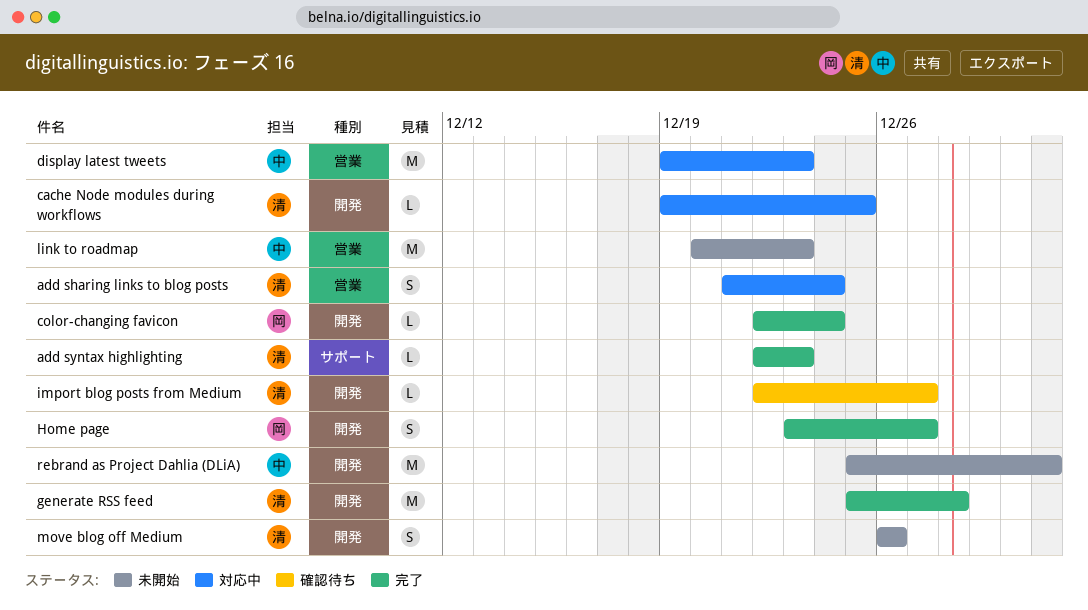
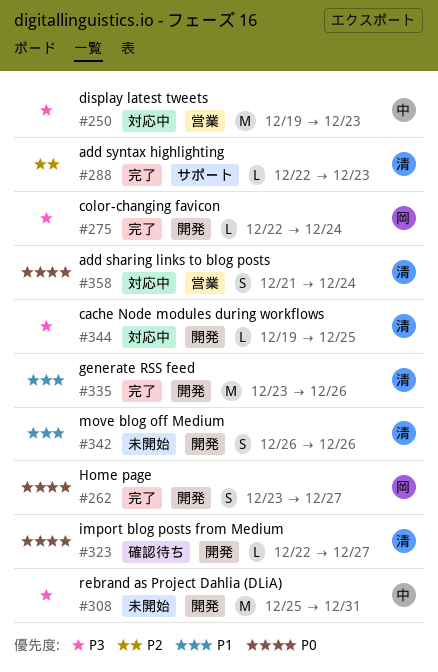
generate RSS feed, start: Dec 25 -> Dec 23
generate RSS feed, due: Dec 28 -> Dec 26
link to roadmap: present -> none

